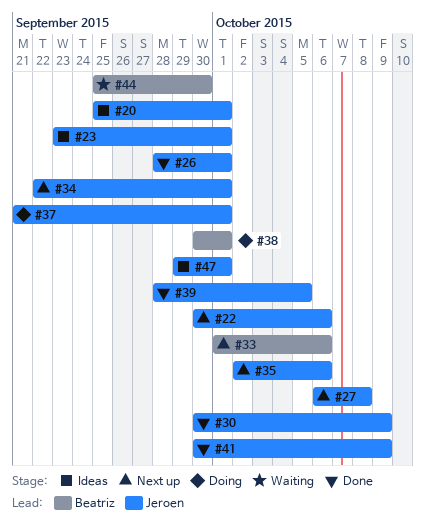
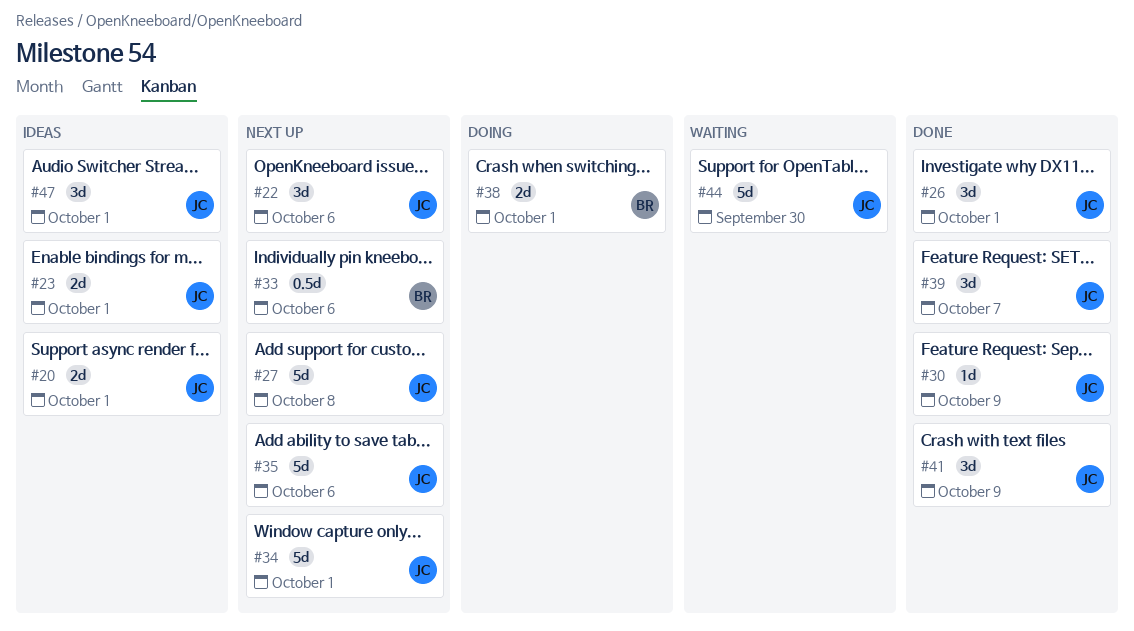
#37: present -> none
#39, due: Oct 5 -> Oct 7
#44, owner: Beatriz -> Jeroen

